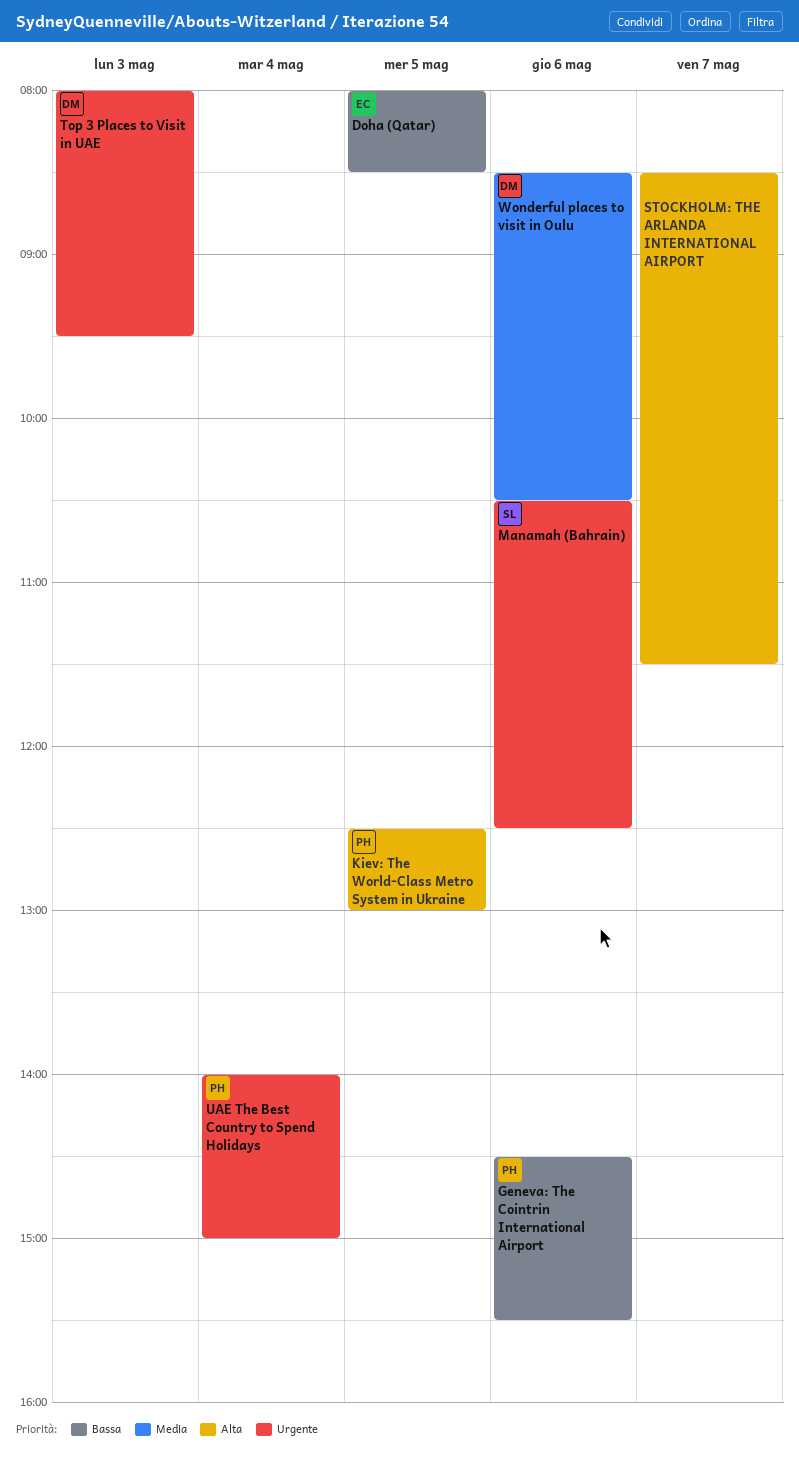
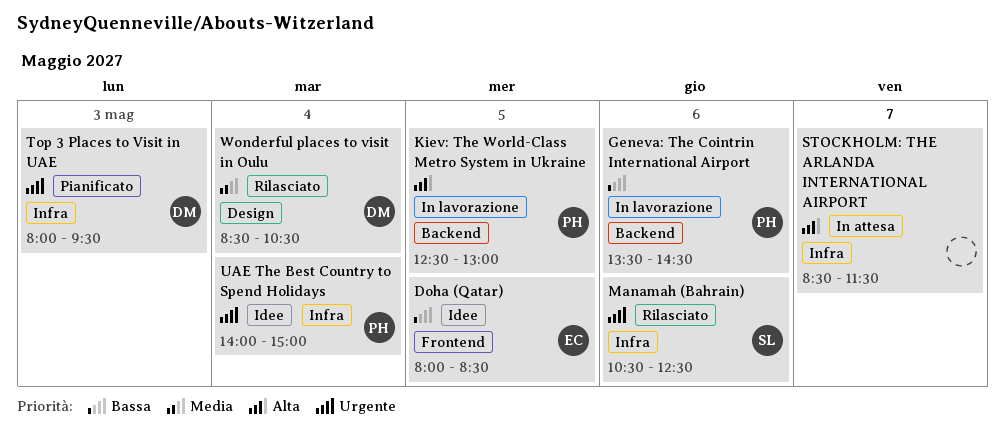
Geneva: The Cointrin International Airport, begins: 14:30 -> 13:30
Geneva: The Cointrin International Airport, ends: 15:30 -> 14:30
Wonderful places to visit in Oulu, day: May 6 -> May 4

